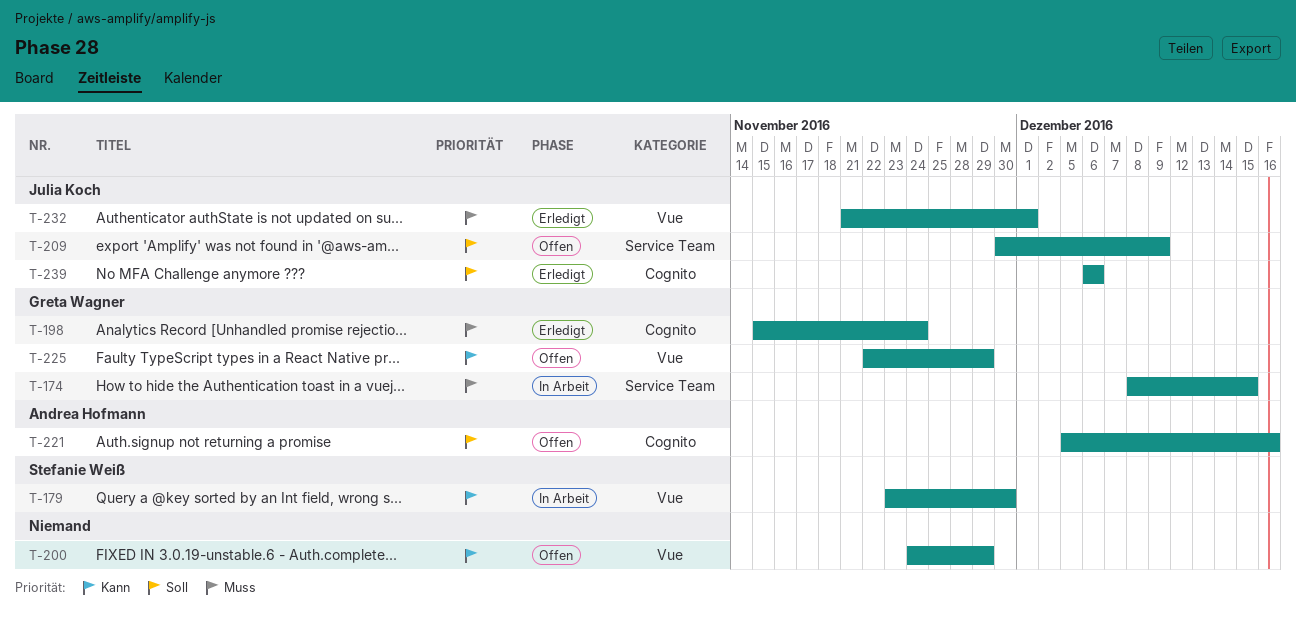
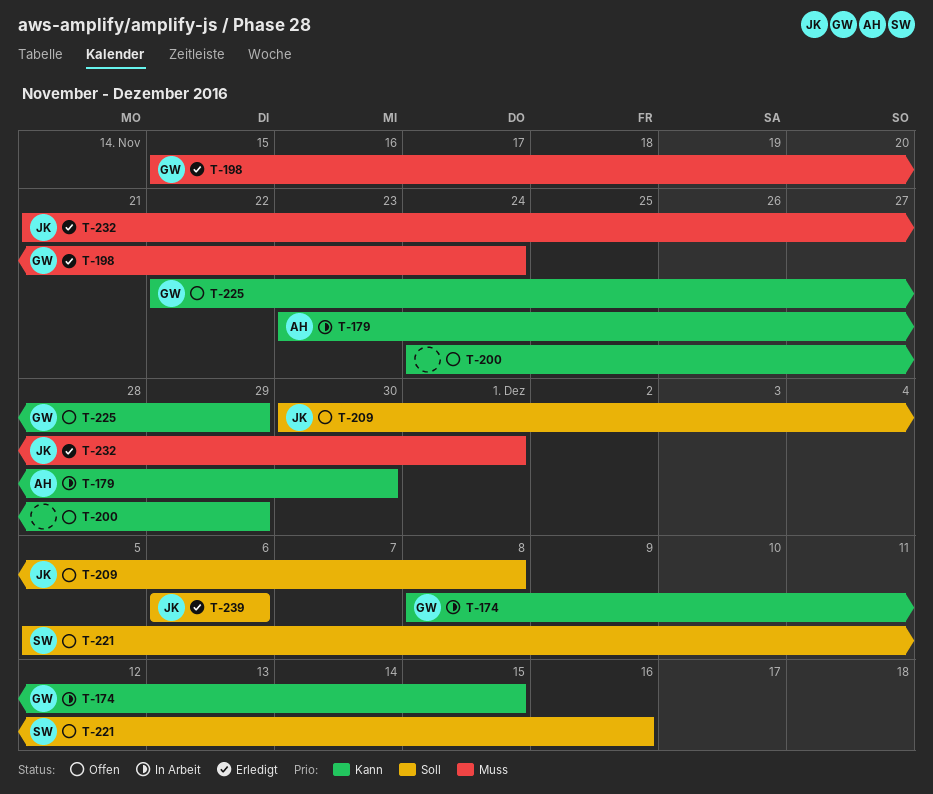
T-174, priority: Muss -> Kann
T-179, owner: Stefanie Weiß -> Andrea Hofmann
T-209, due: Dec 9 -> Dec 8
T-221, owner: Andrea Hofmann -> Stefanie Weiß

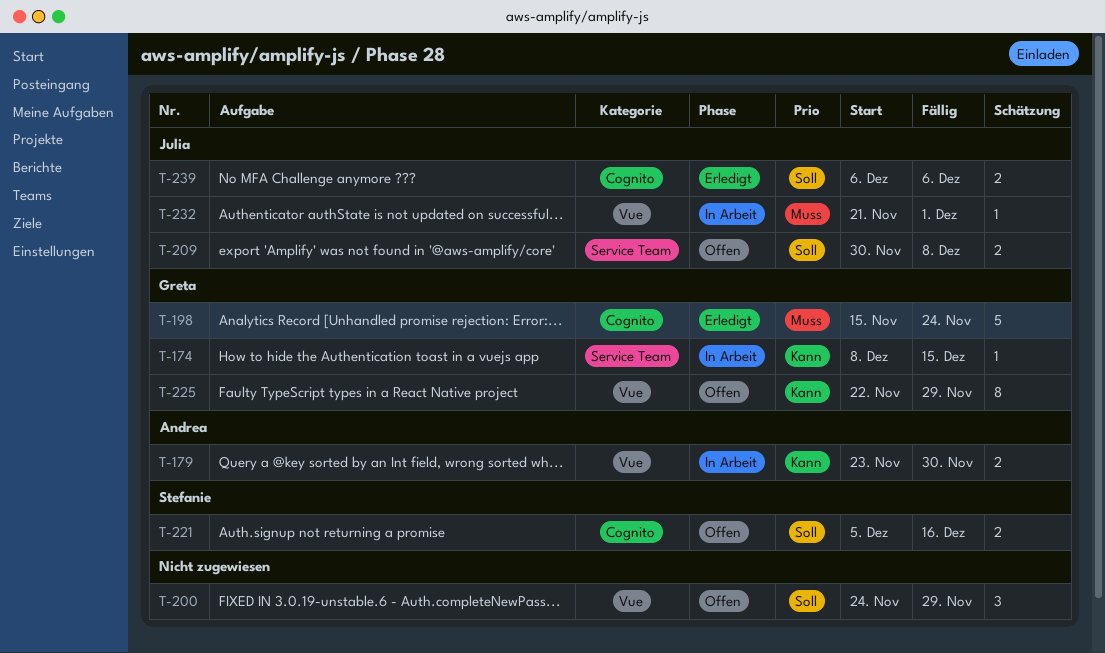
T-200, priority: Kann -> Soll
T-232, status: Erledigt -> In Arbeit

